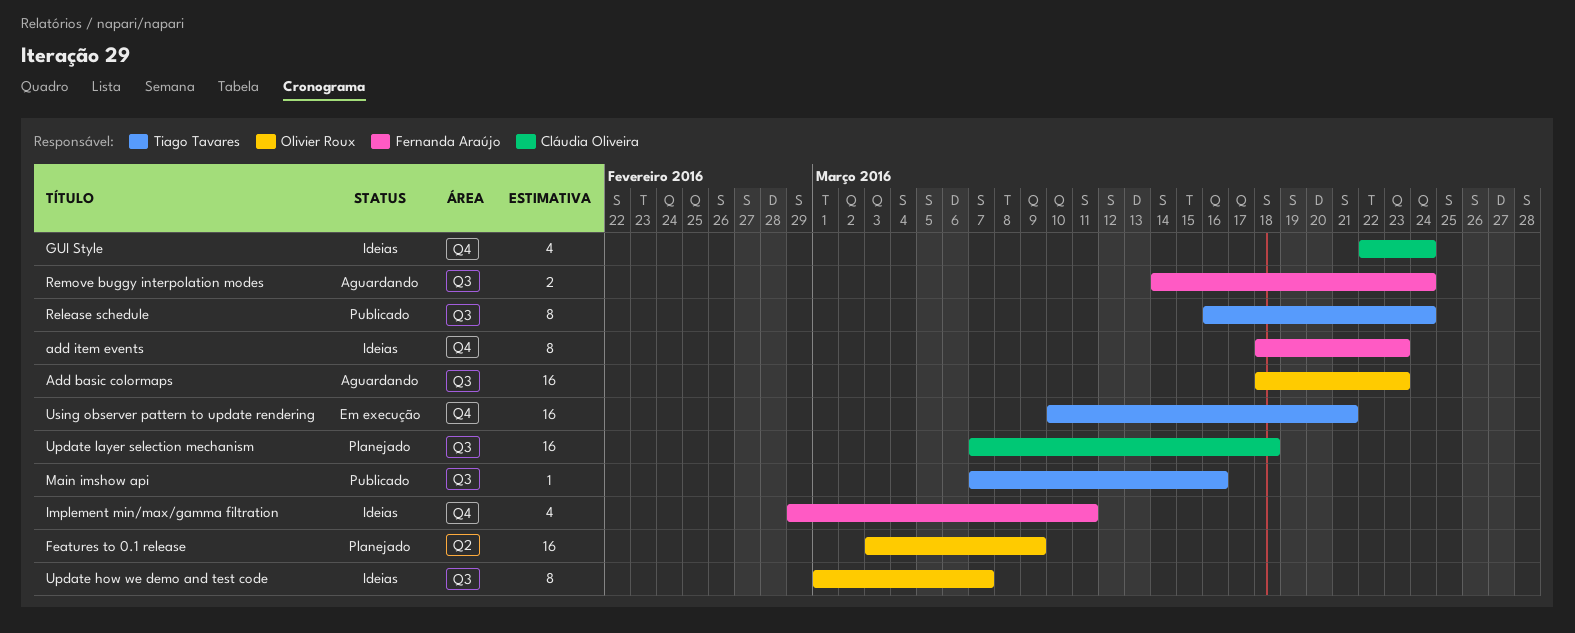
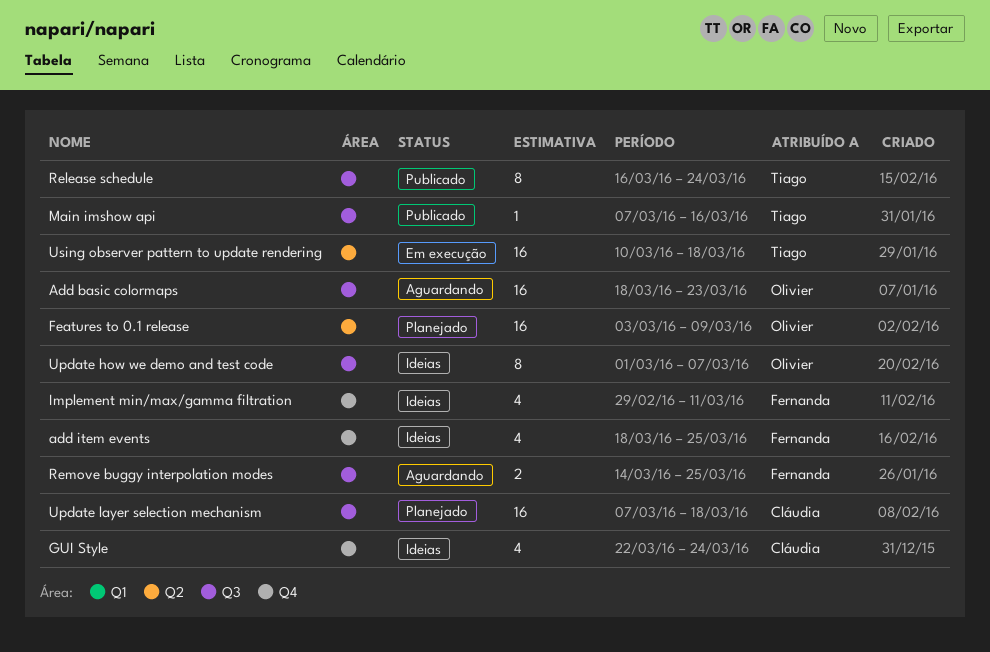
add item events, estimate: 8 -> 4
add item events, due: Mar 23 -> Mar 25
Remove buggy interpolation modes, due: Mar 24 -> Mar 25
Using observer pattern to update rendering, label: Q4 -> Q2
Using observer pattern to update rendering, due: Mar 21 -> Mar 18

